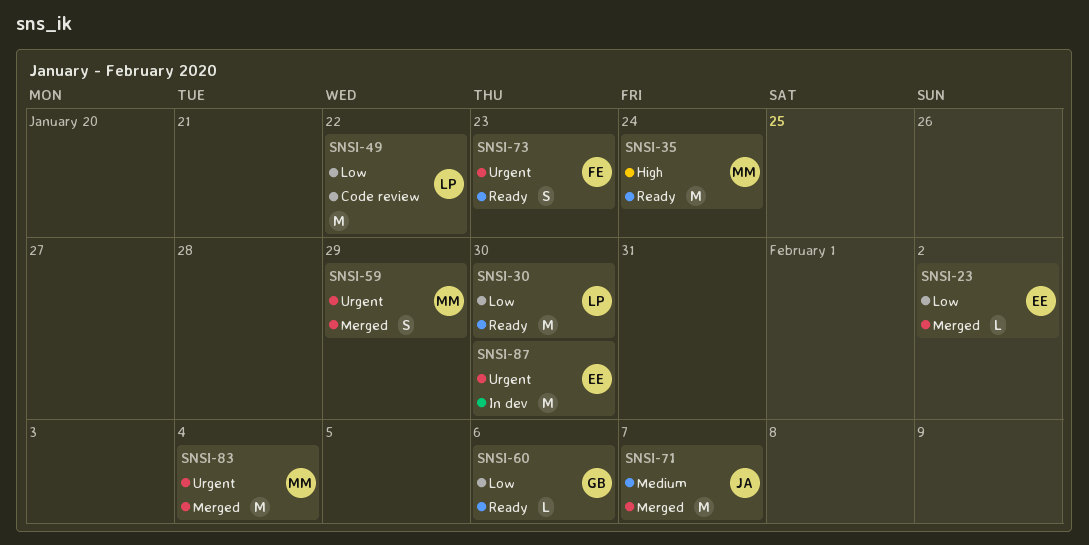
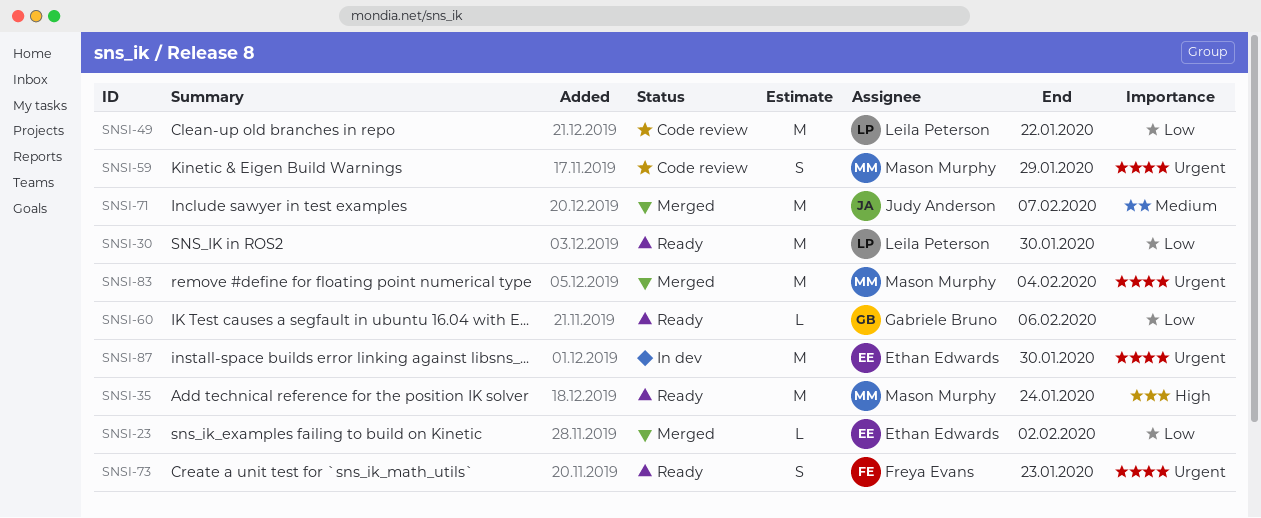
SNSI-59, status: Merged -> Code review

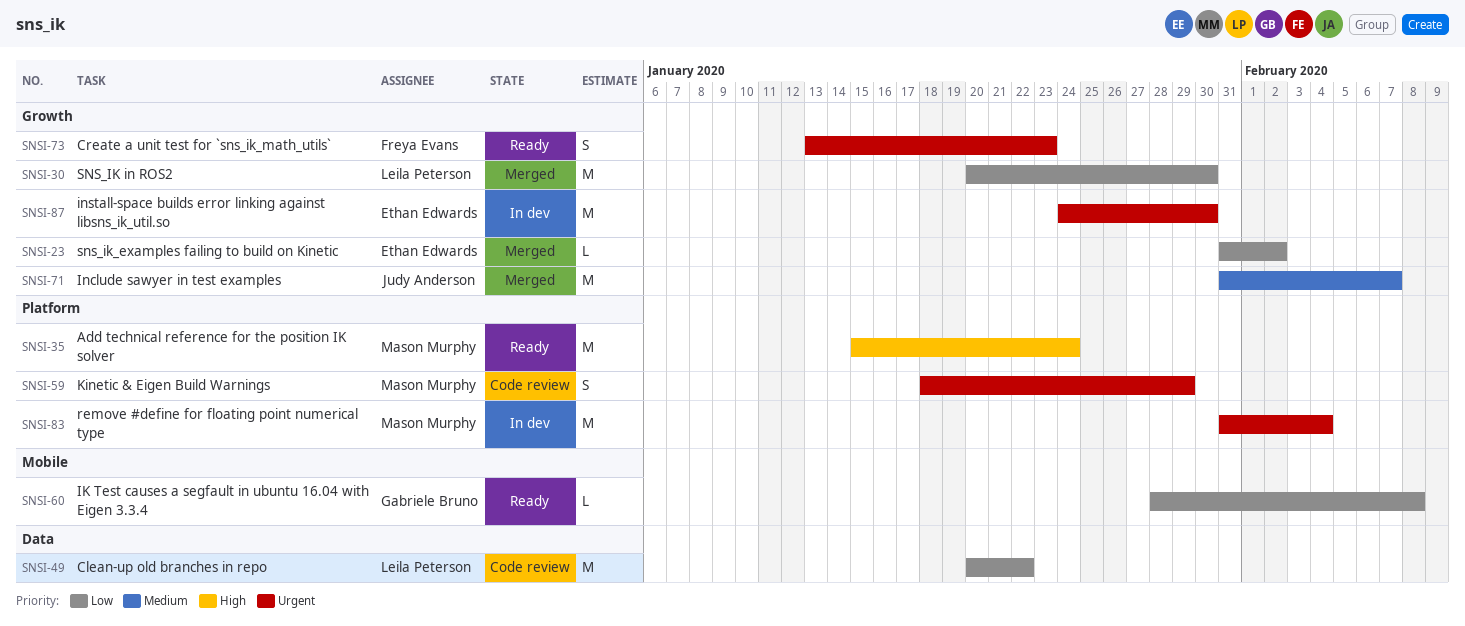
SNSI-30, status: Ready -> Merged
SNSI-60, due: Feb 6 -> Feb 8
SNSI-83, status: Merged -> In dev

